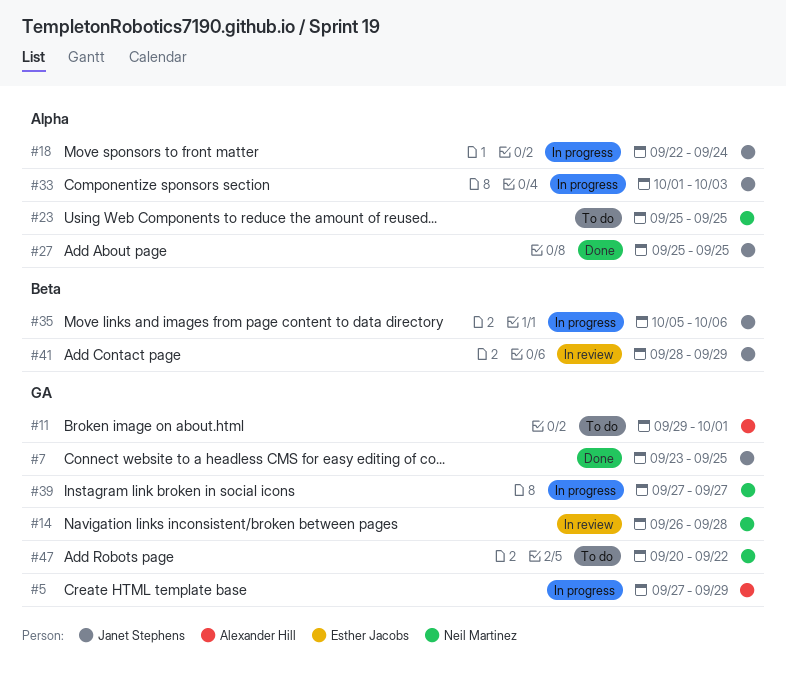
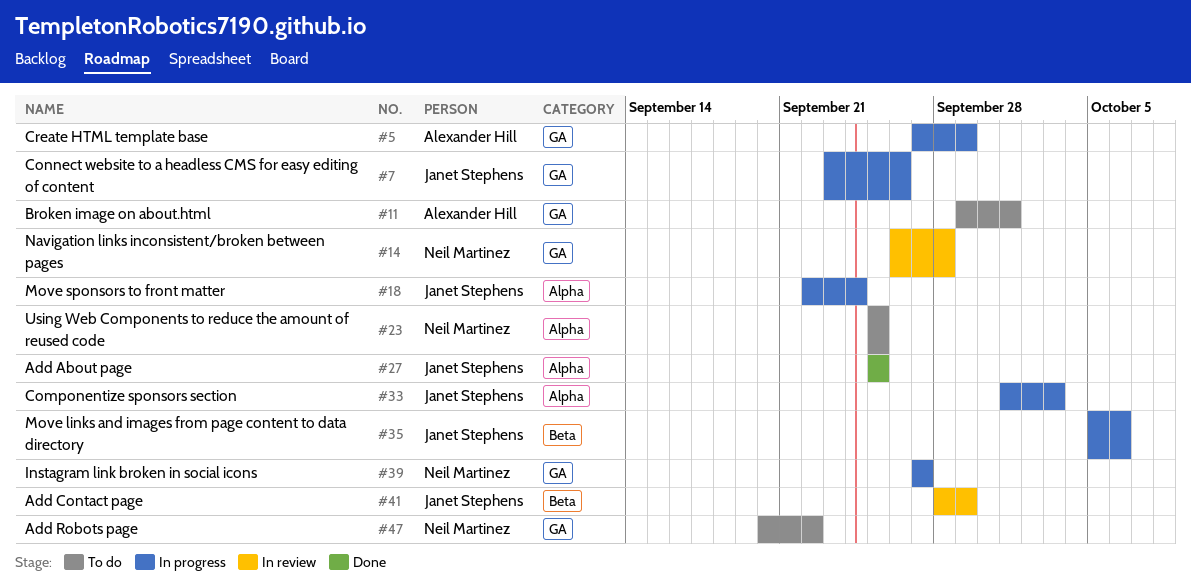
#7, status: Done -> In progress
#7, due: Sep 25 -> Sep 26

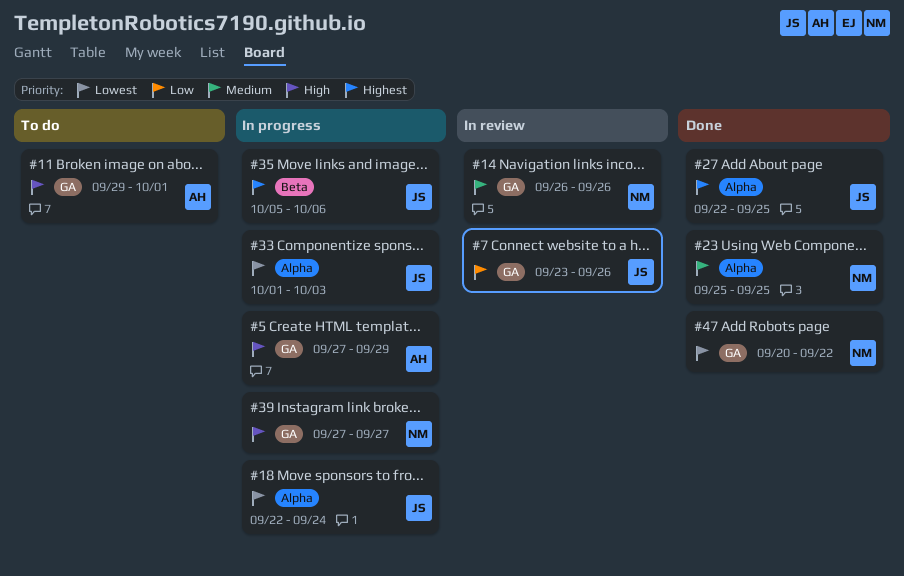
#7, status: In progress -> In review
#14, due: Sep 28 -> Sep 26
#23, status: To do -> Done
#27, start: Sep 25 -> Sep 22
#41: present -> none
#47, status: To do -> Done

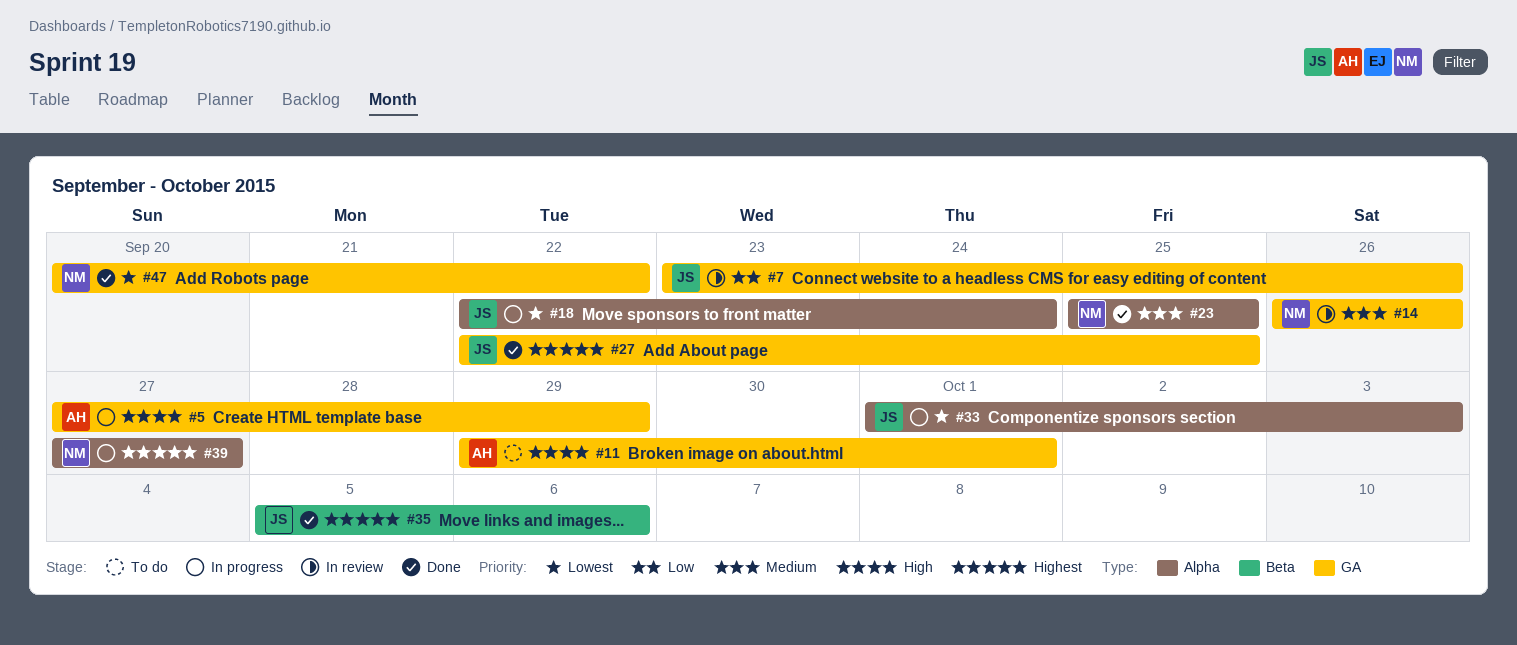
#27, label: Alpha -> GA
#35, status: In progress -> Done
#39, priority: High -> Highest
#39, label: GA -> Alpha

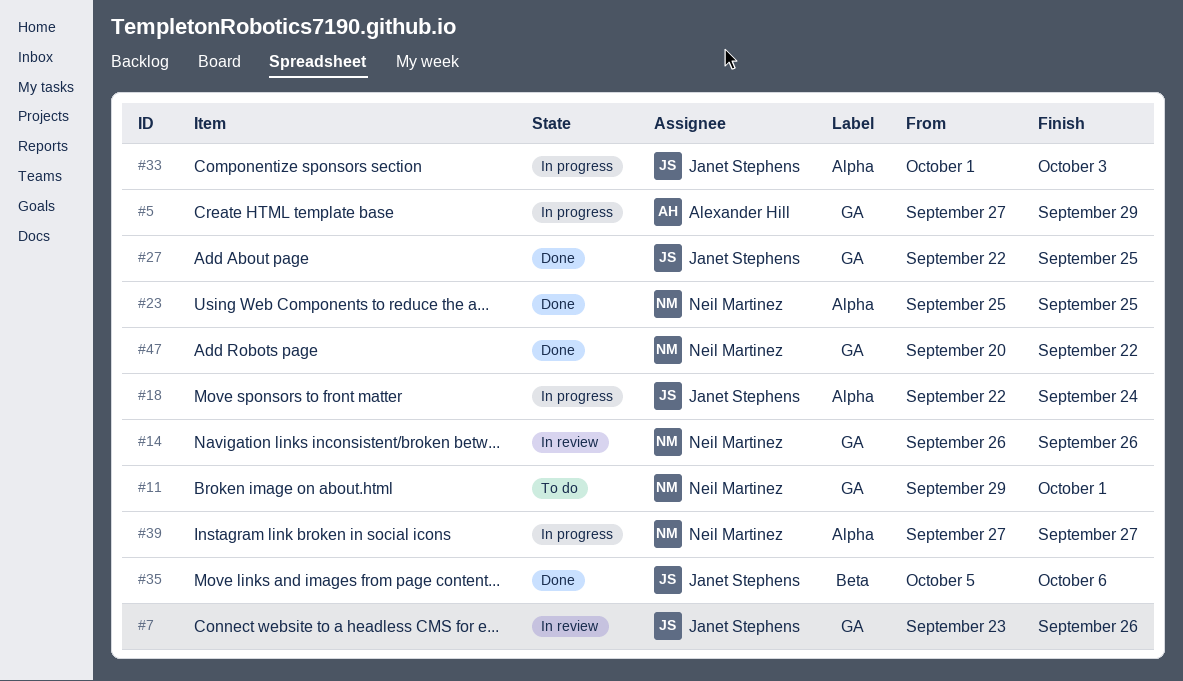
#11, owner: Alexander Hill -> Neil Martinez

